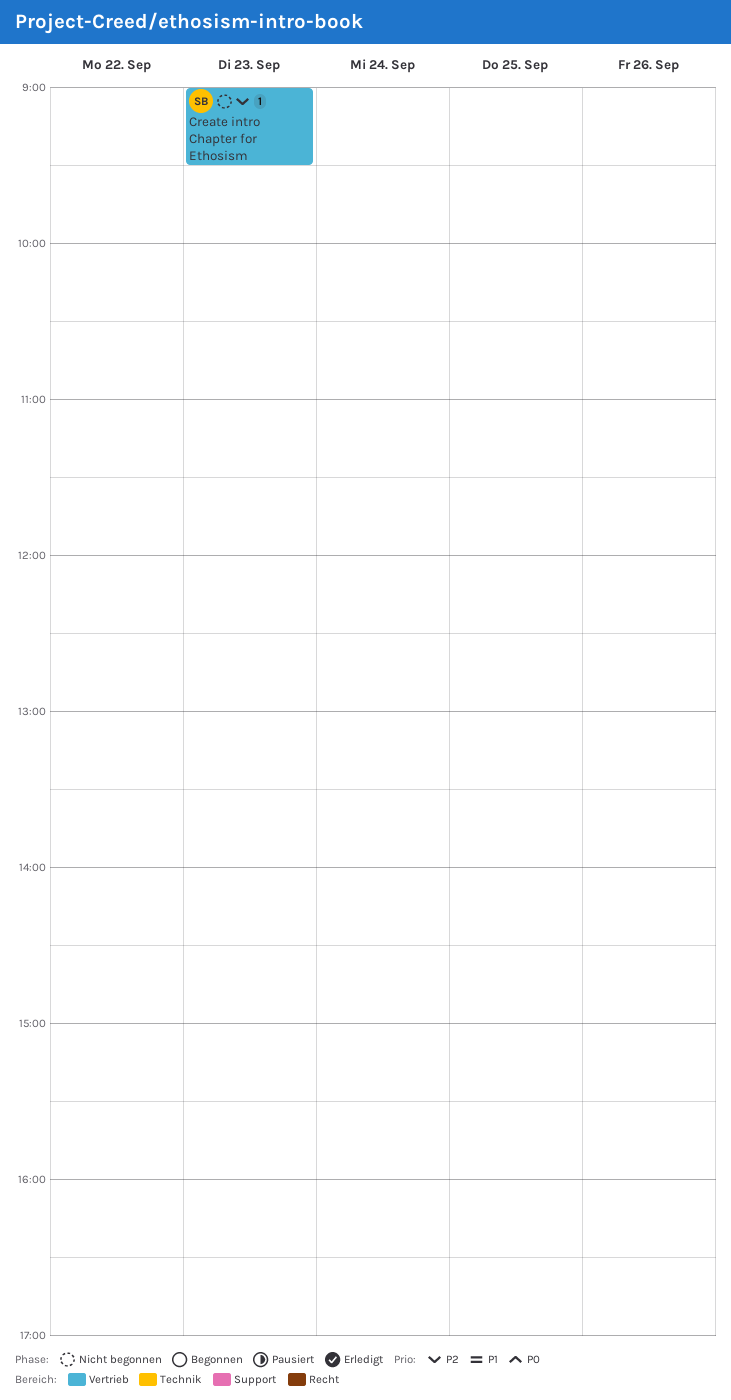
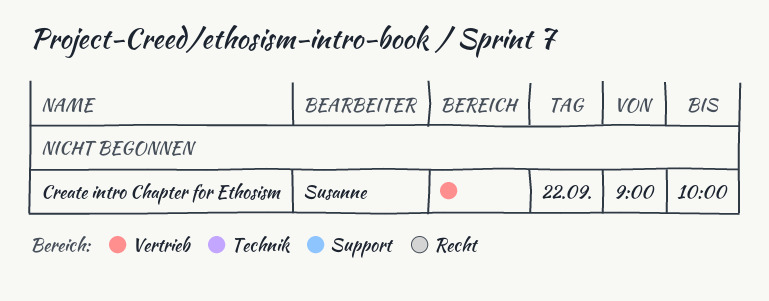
Create intro Chapter for Ethosism, day: Sep 23 -> Sep 22
Create intro Chapter for Ethosism, ends: 09:30 -> 10:00

